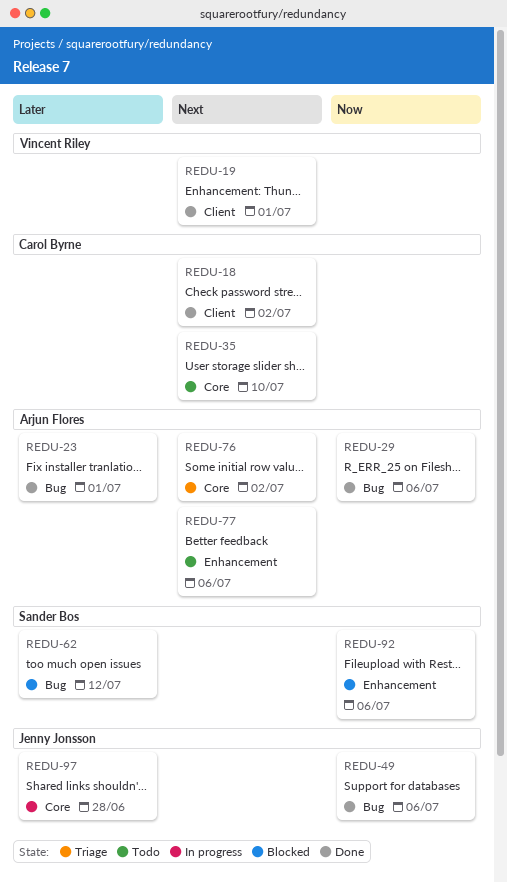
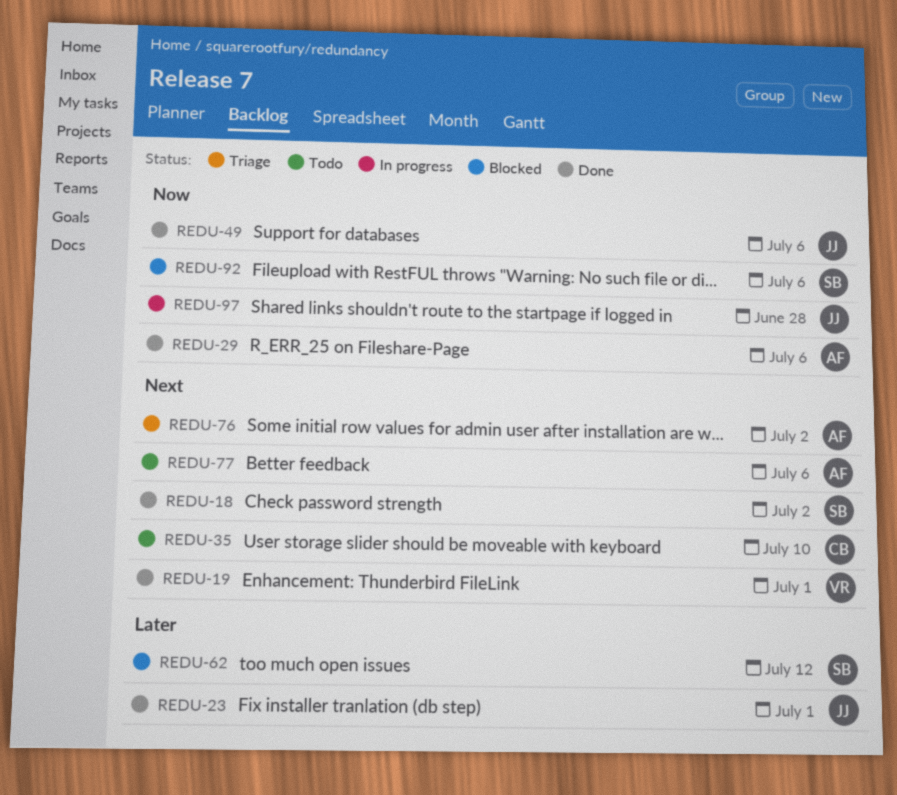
REDU-18, owner: Carol Byrne -> Sander Bos
REDU-23, owner: Arjun Flores -> Jenny Jonsson
REDU-97, priority: Later -> Now

